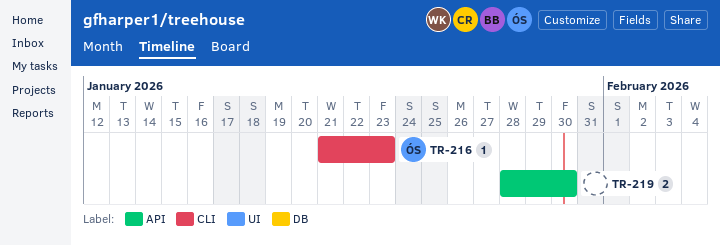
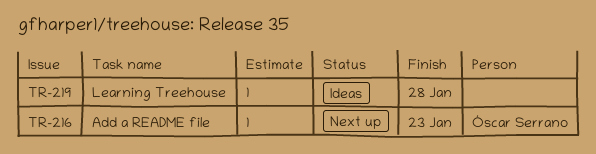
TR-219, estimate: 2 -> 1
TR-219, due: Jan 30 -> Jan 28

